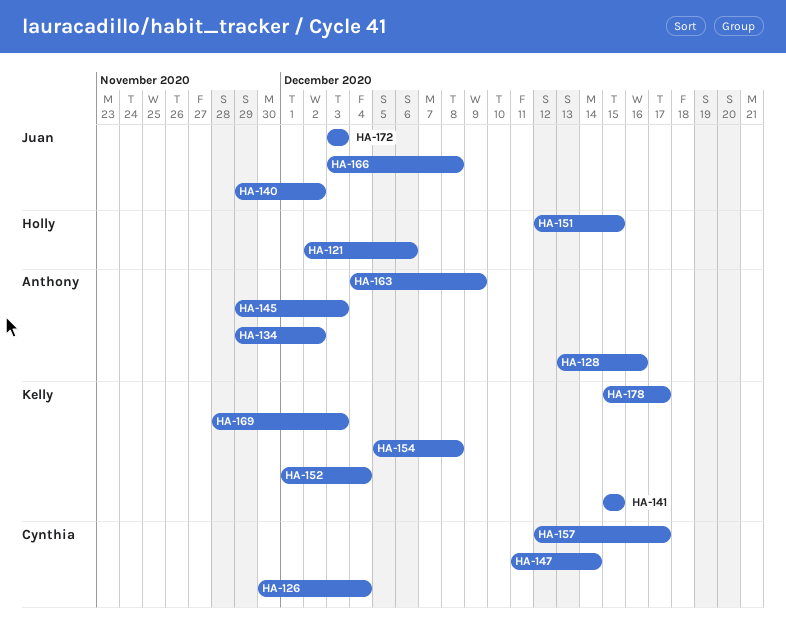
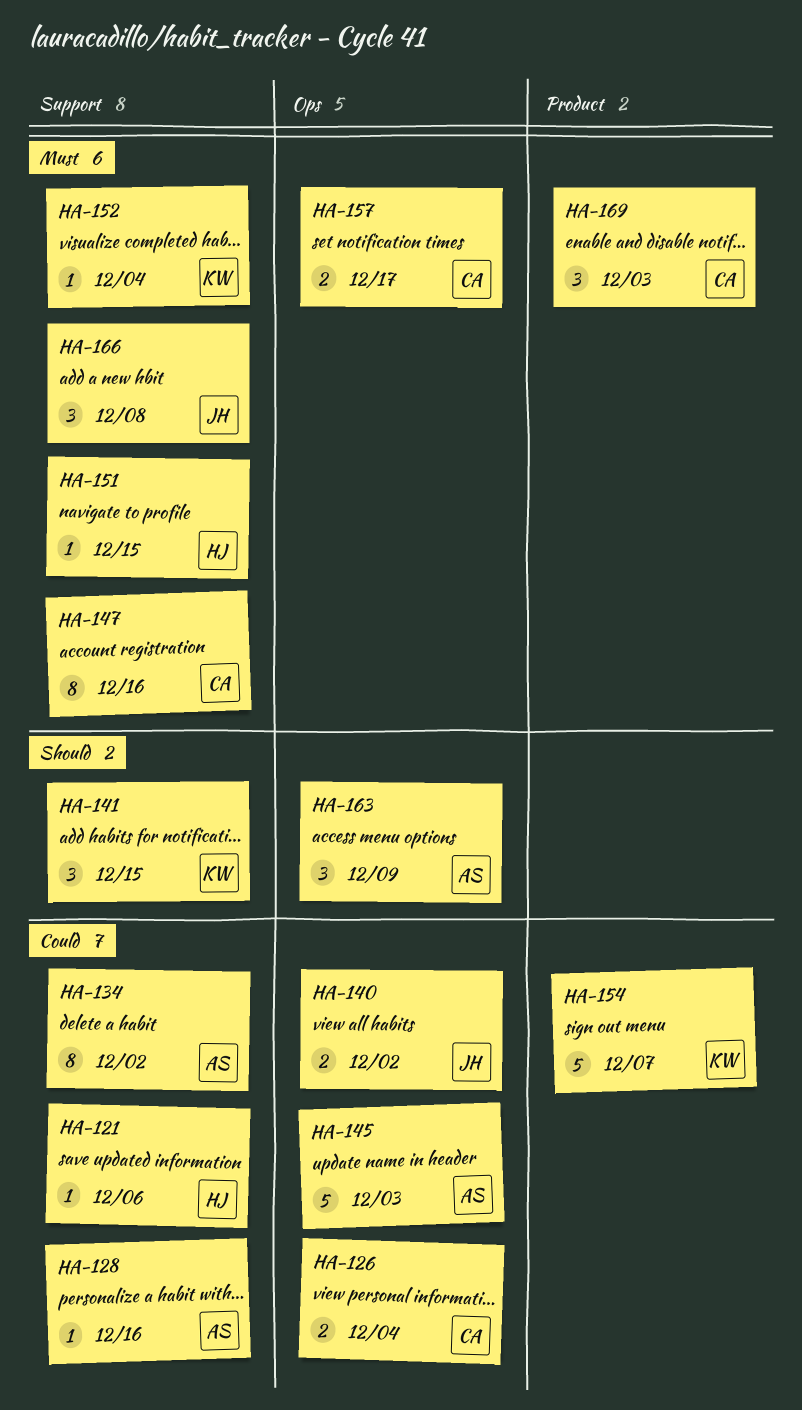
HA-147, due: Dec 14 -> Dec 16
HA-154, due: Dec 8 -> Dec 7
HA-169, owner: Kelly -> Cynthia
HA-172: present -> none
HA-178: present -> none

